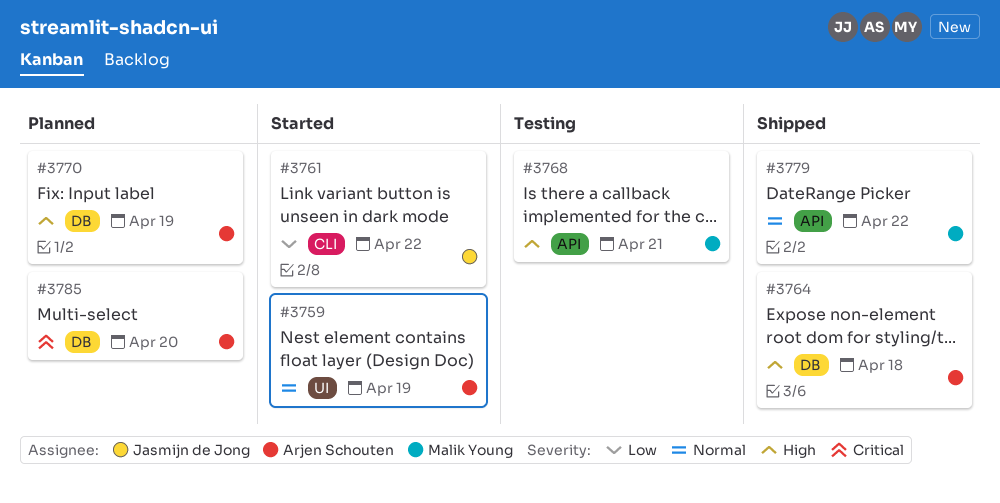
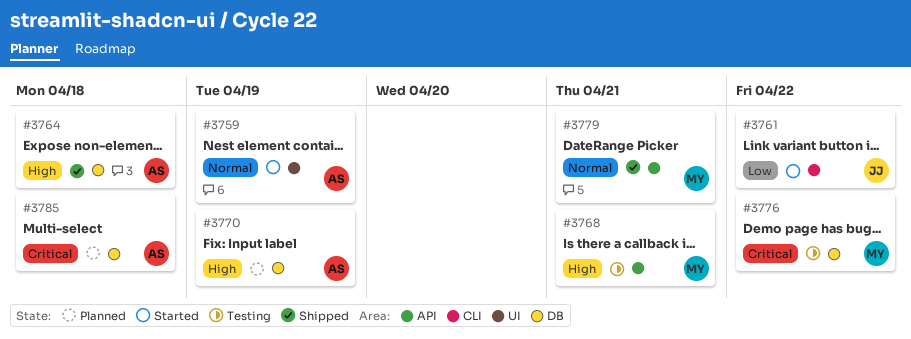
#3776: none -> present
#3779, due: Apr 22 -> Apr 21
#3785, due: Apr 20 -> Apr 18

